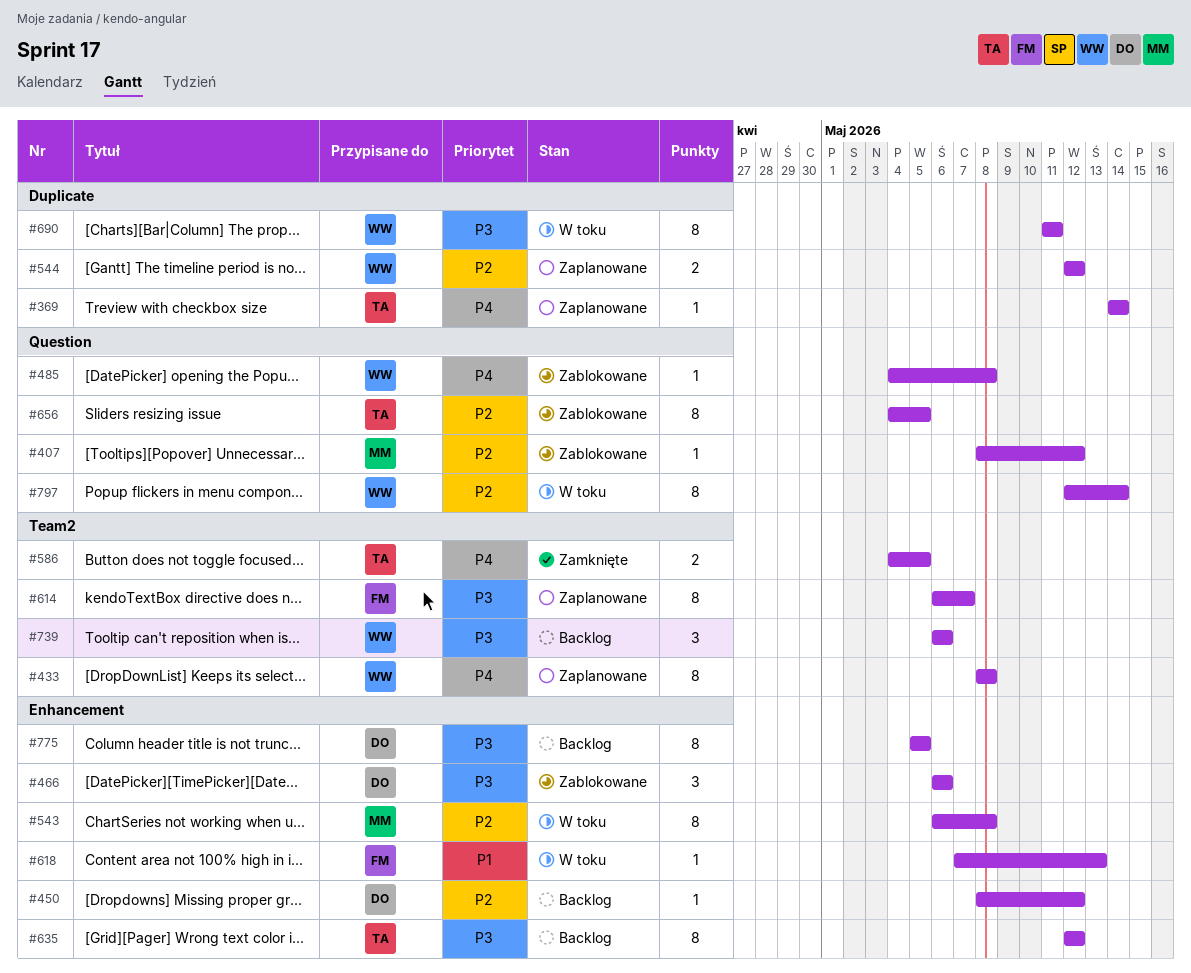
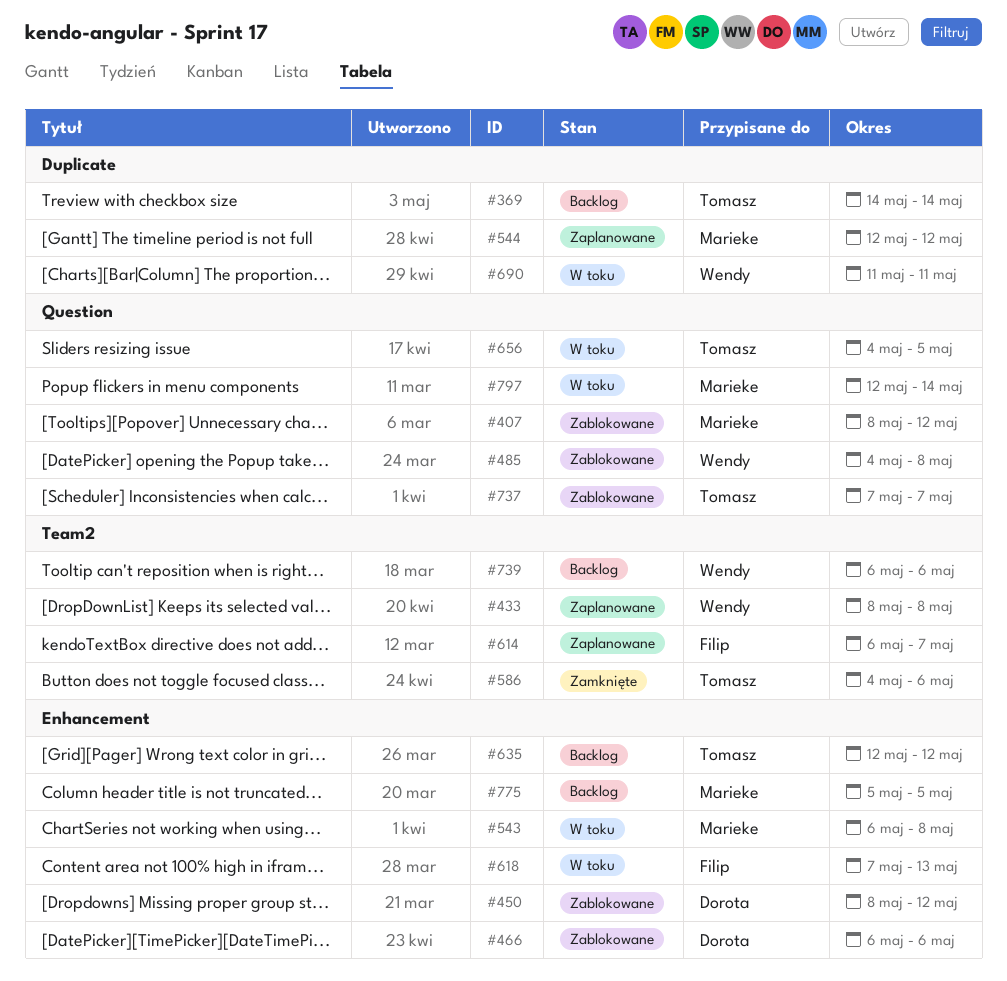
#369, status: Zaplanowane -> Backlog
#450, status: Backlog -> Zablokowane
#544, owner: Wendy -> Marieke
#586, due: May 5 -> May 6
#656, status: Zablokowane -> W toku
#737: none -> present
#775, owner: Dorota -> Marieke
#797, owner: Wendy -> Marieke

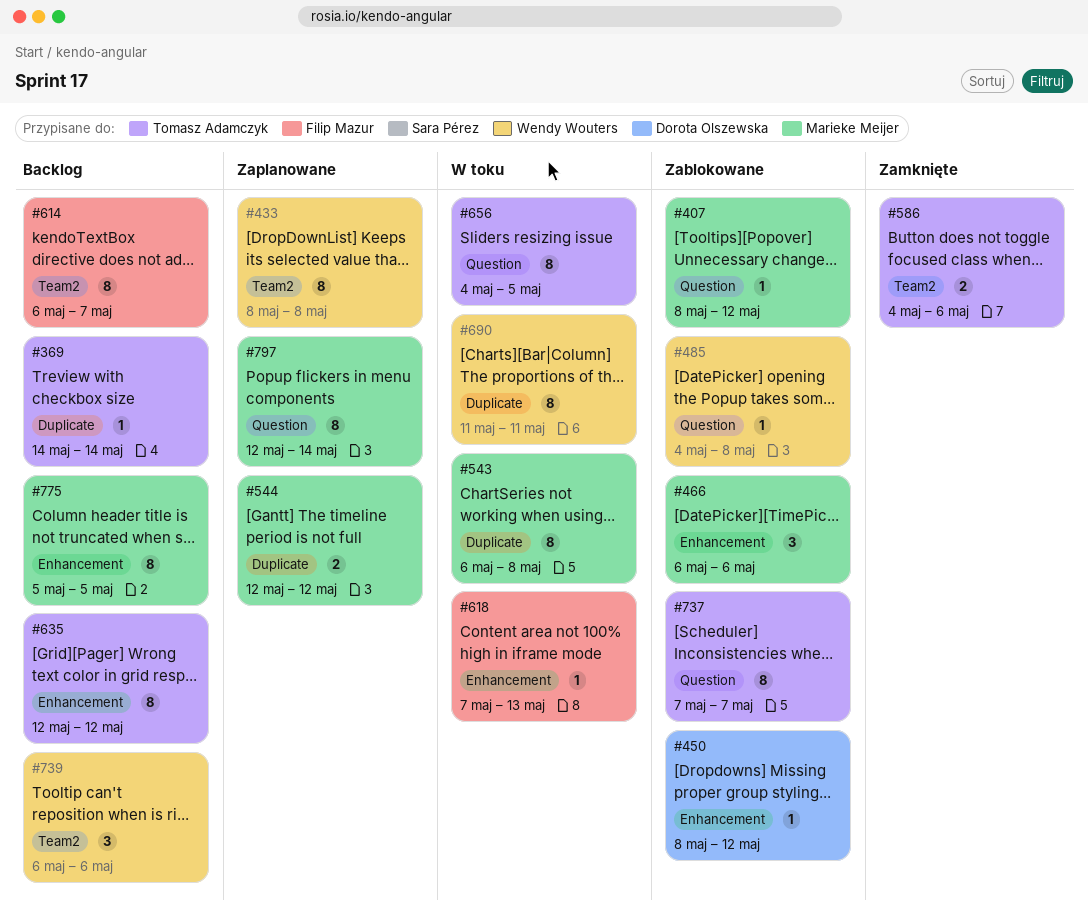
#466, owner: Dorota Olszewska -> Marieke Meijer
#543, label: Enhancement -> Duplicate
#614, status: Zaplanowane -> Backlog
#797, status: W toku -> Zaplanowane

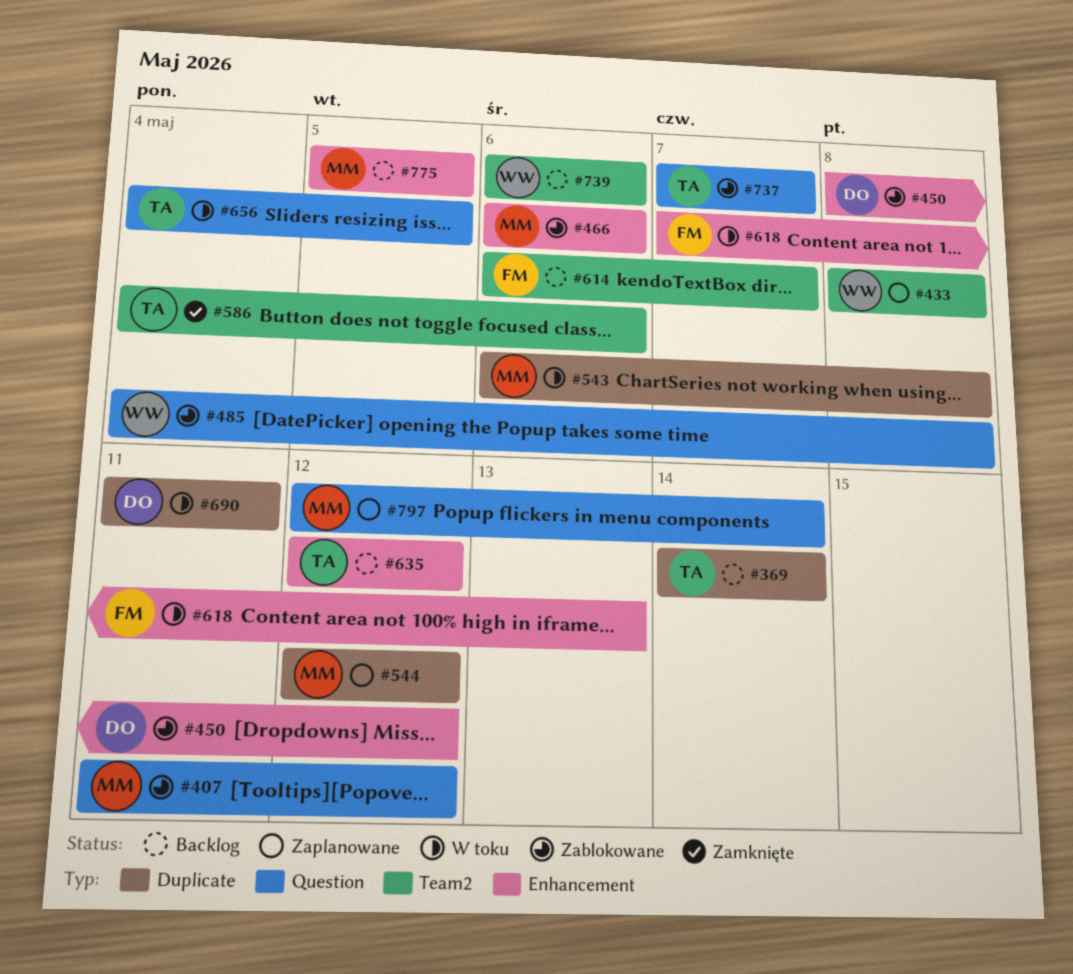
#407, start: May 8 -> May 11
#690, owner: Wendy Wouters -> Dorota Olszewska

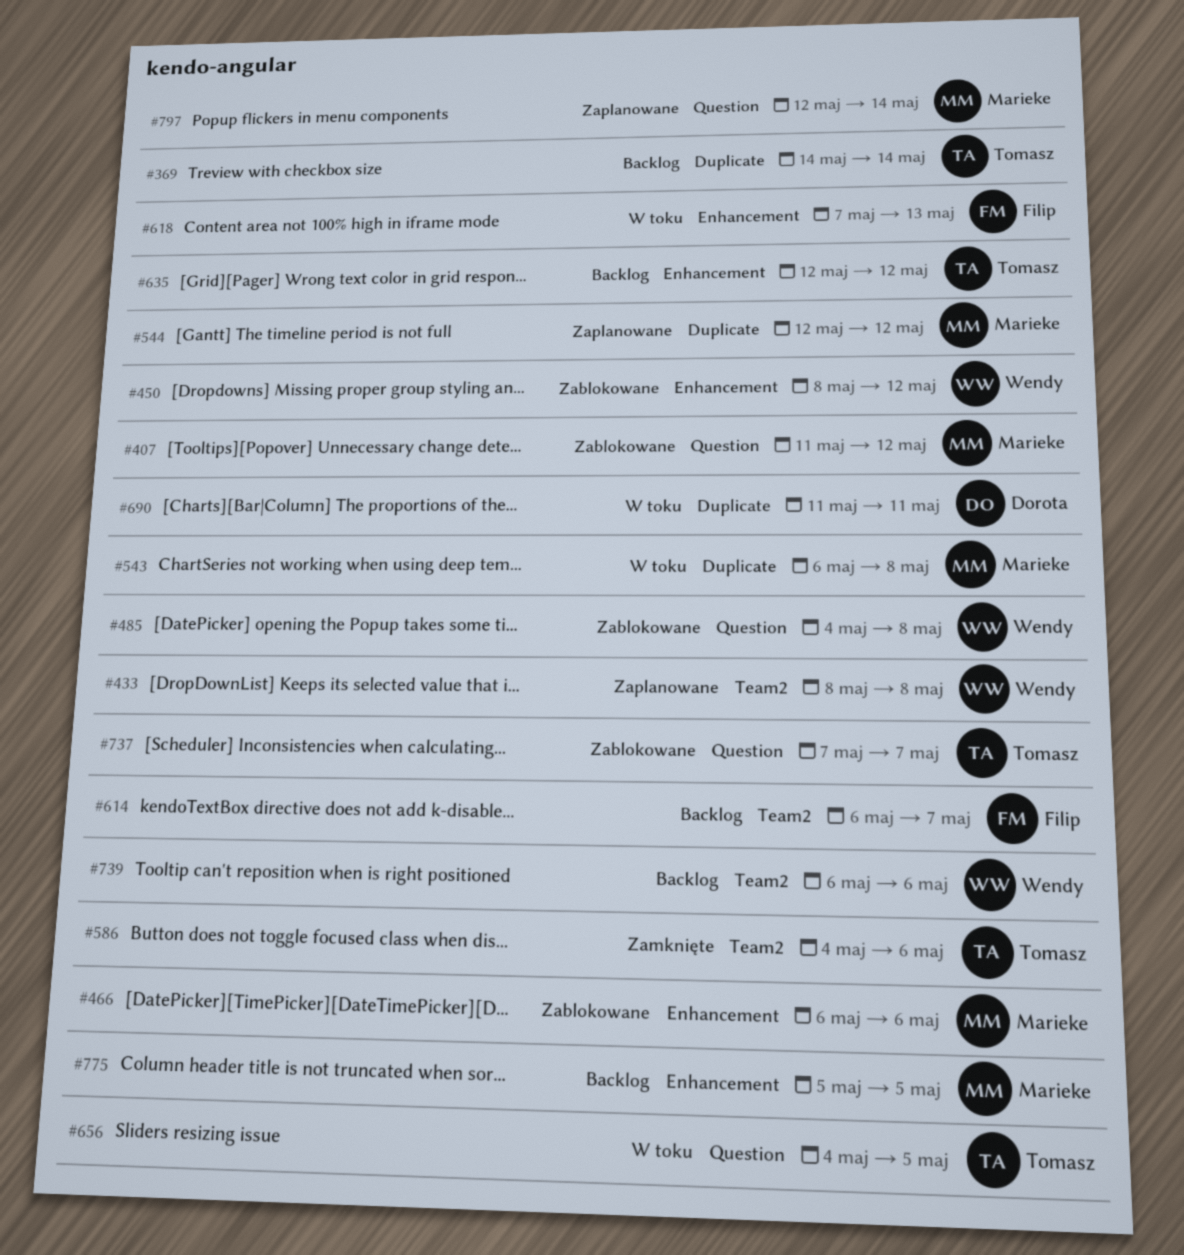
#450, owner: Dorota -> Wendy

